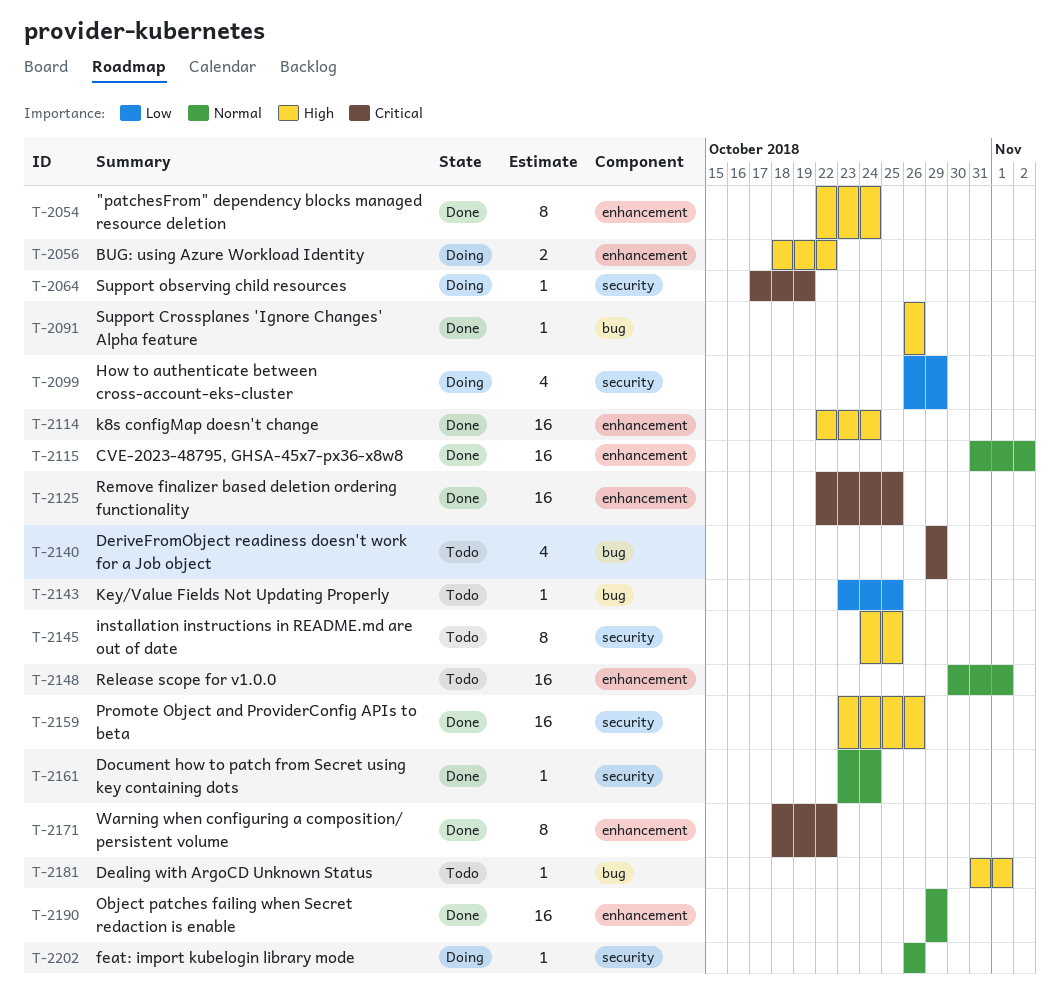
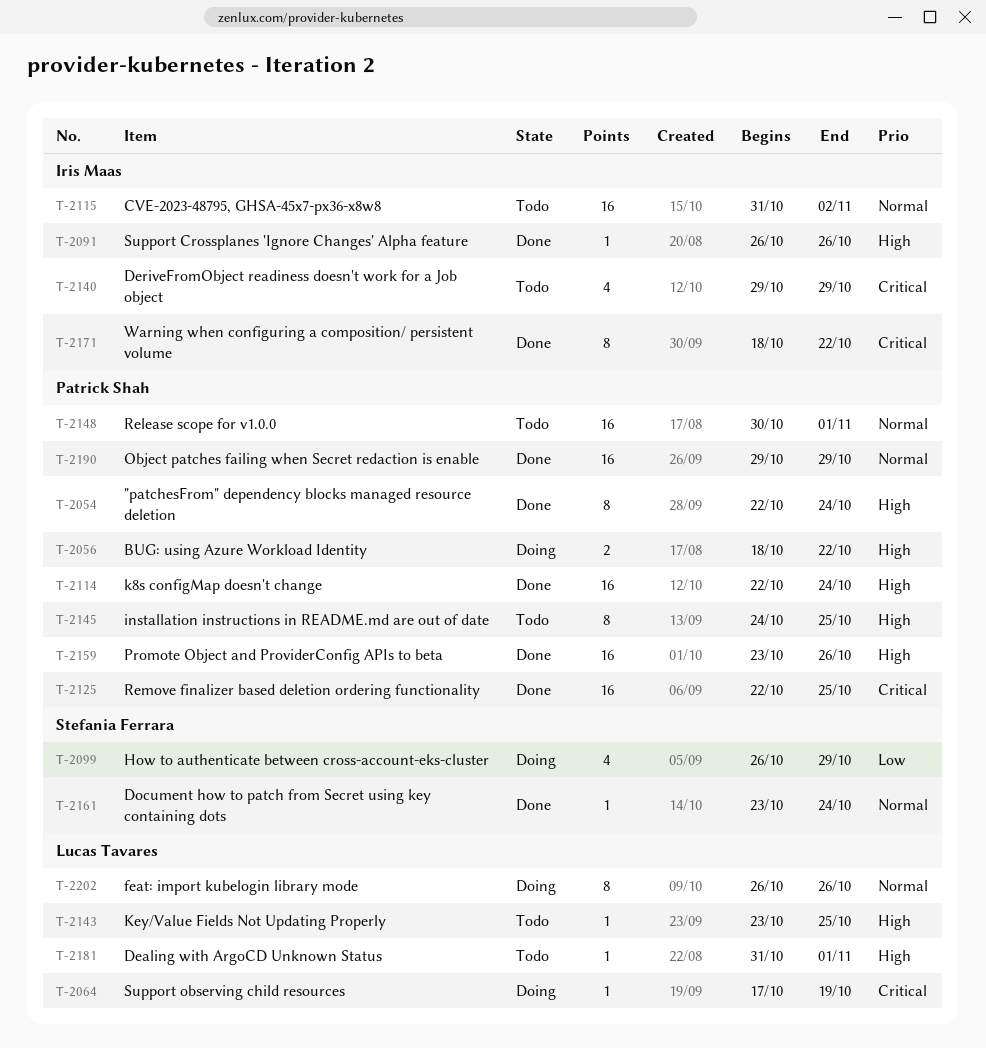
T-2115, status: Done -> Todo
T-2143, priority: Low -> High
T-2202, estimate: 1 -> 8

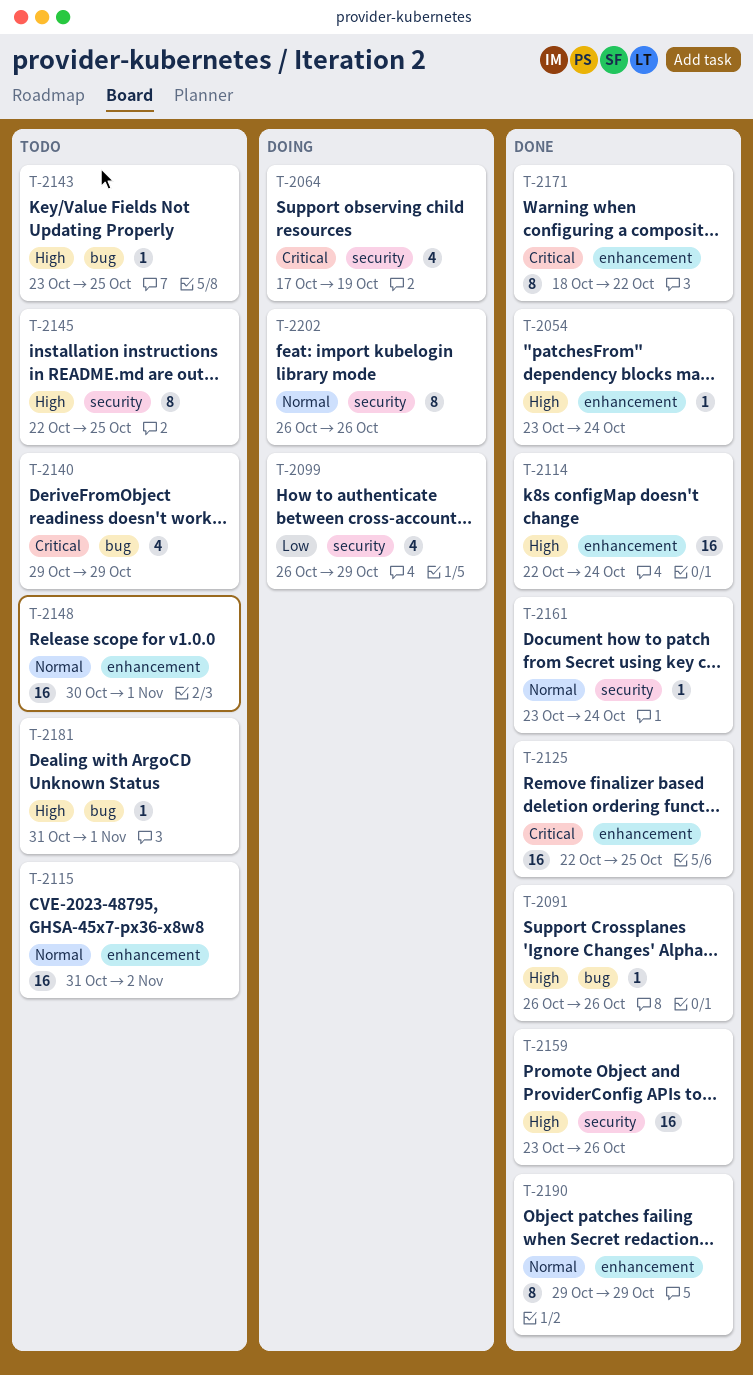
T-2054, estimate: 8 -> 1
T-2054, start: Oct 22 -> Oct 23
T-2056: present -> none
T-2064, estimate: 1 -> 4
T-2145, start: Oct 24 -> Oct 22
T-2190, estimate: 16 -> 8

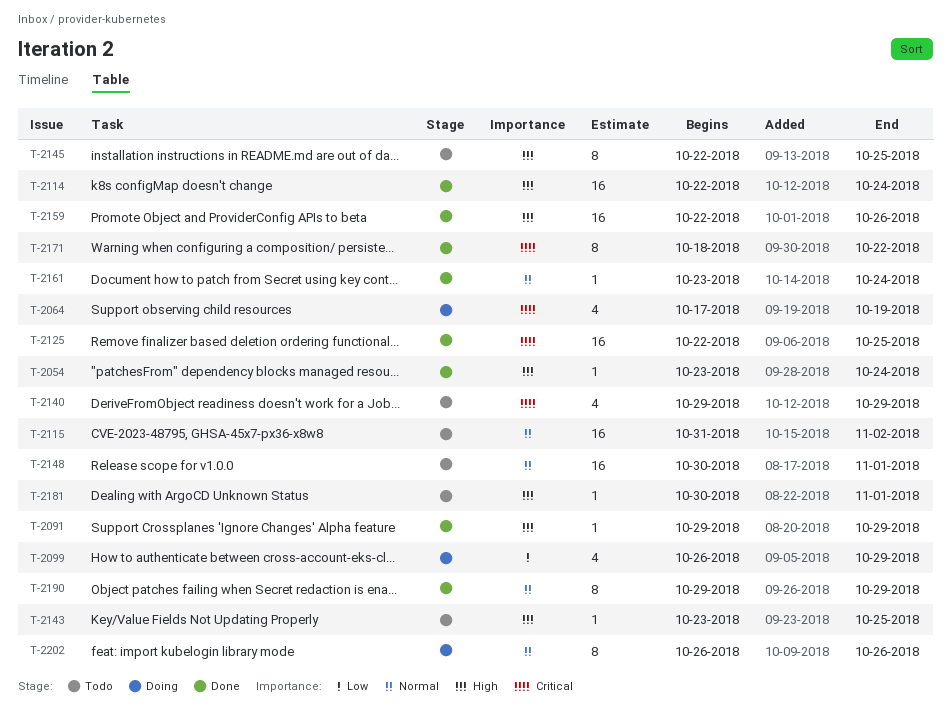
T-2091, start: Oct 26 -> Oct 29
T-2091, due: Oct 26 -> Oct 29
T-2159, start: Oct 23 -> Oct 22
T-2181, start: Oct 31 -> Oct 30

